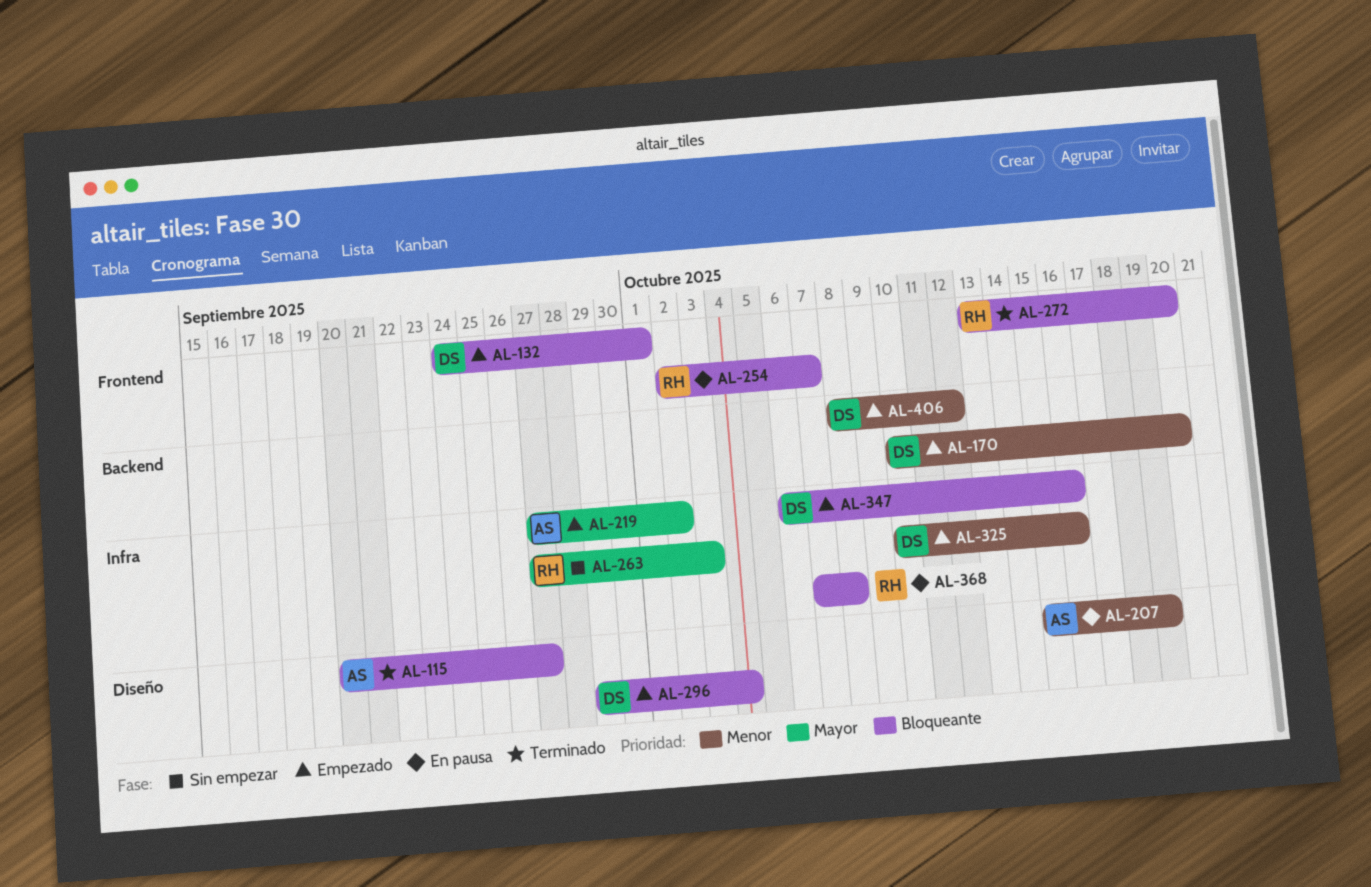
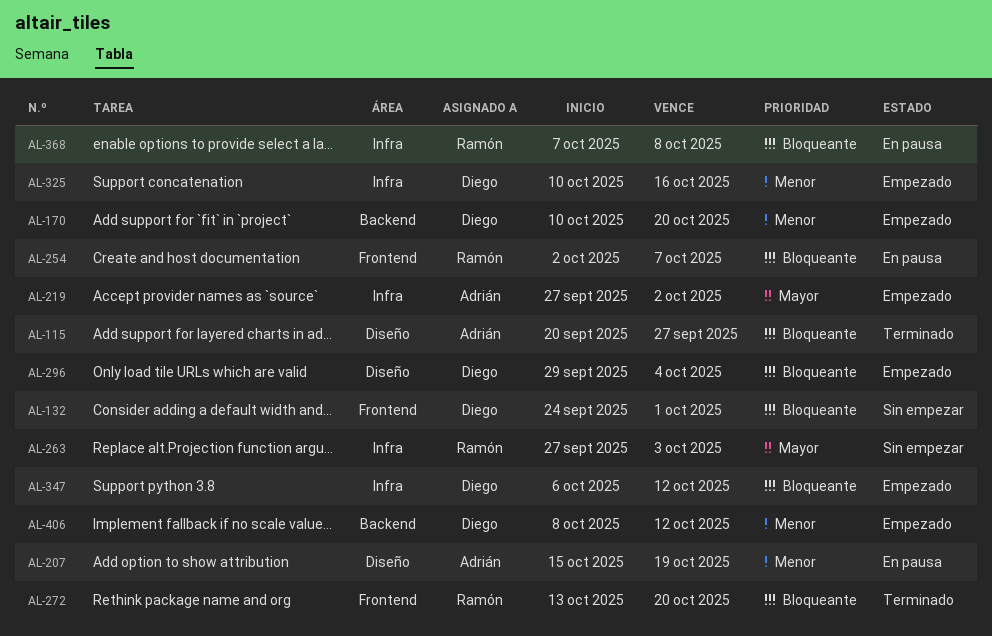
AL-132, status: Empezado -> Sin empezar
AL-347, due: Oct 16 -> Oct 12

